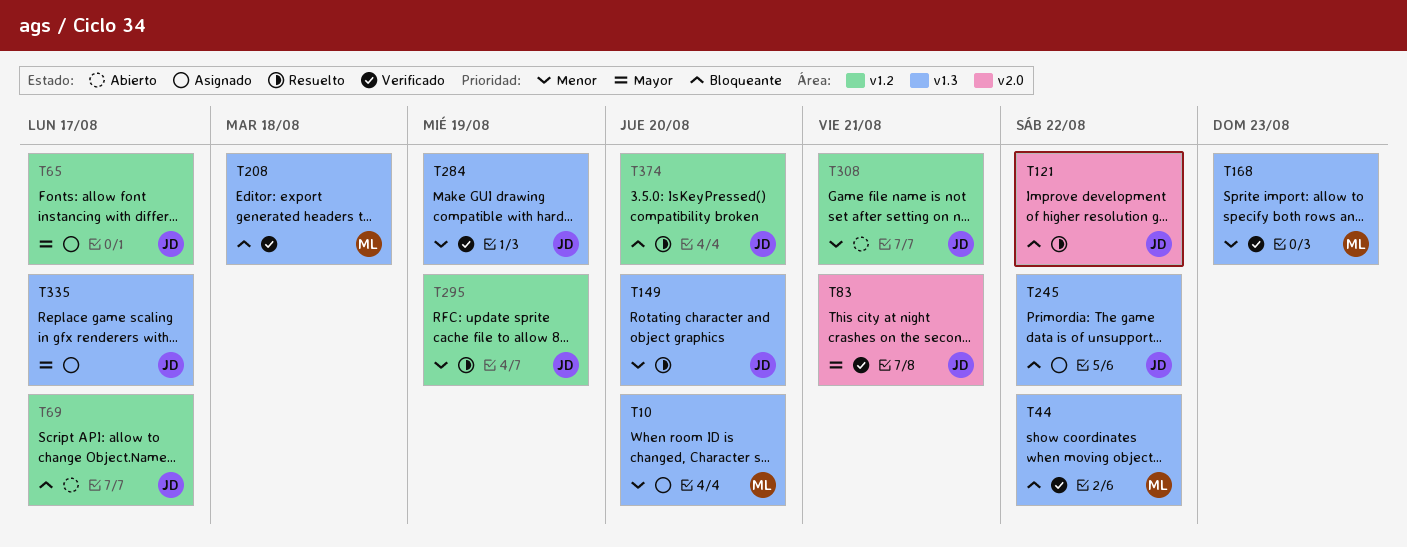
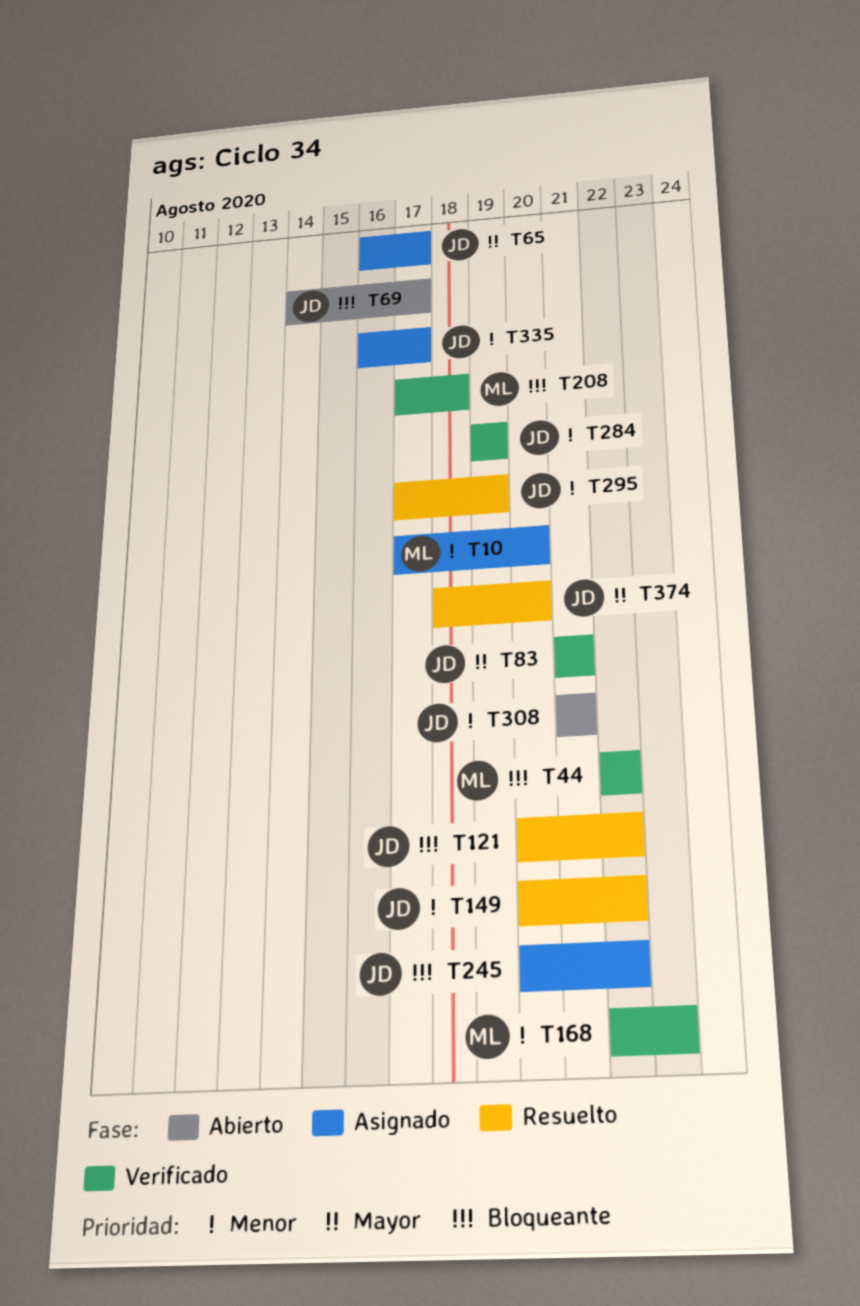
T149, due: Aug 20 -> Aug 22
T335, priority: Mayor -> Menor
T374, priority: Bloqueante -> Mayor

